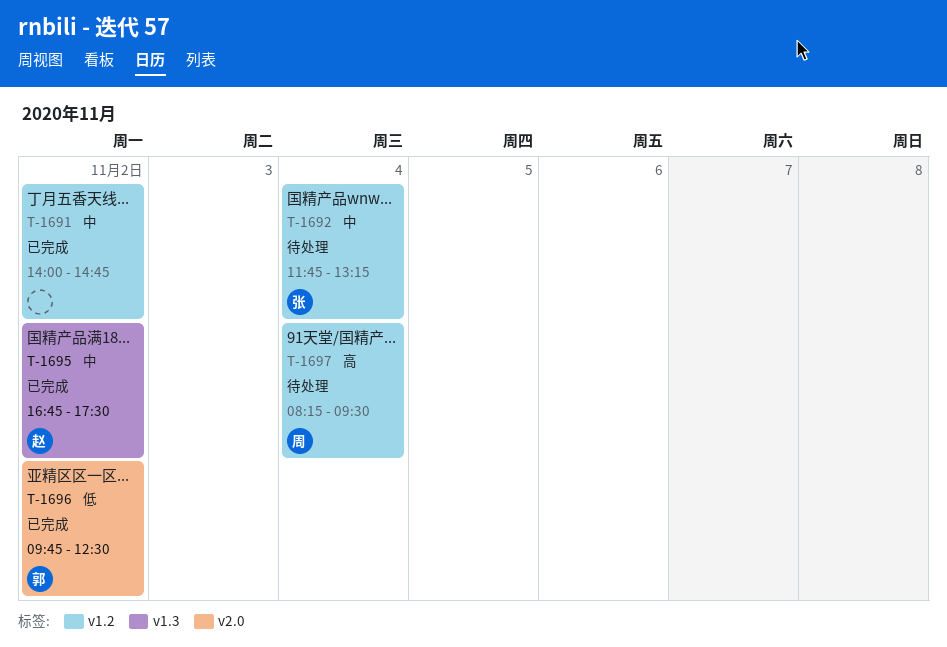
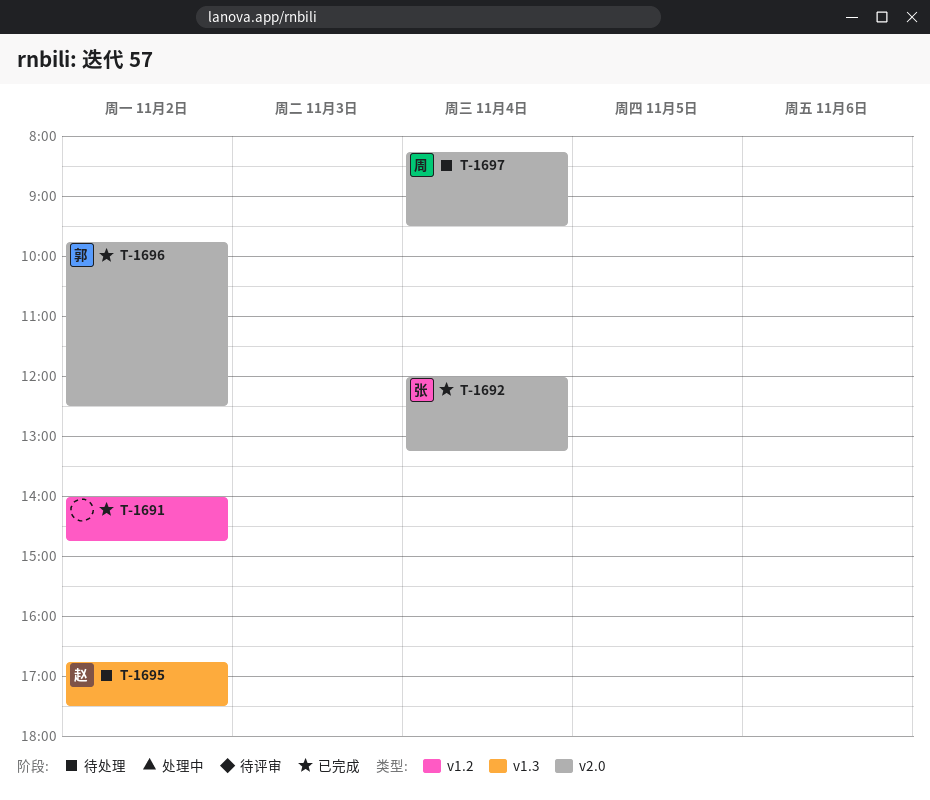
T-1692, status: 待处理 -> 已完成
T-1692, label: v1.2 -> v2.0
T-1692, begins: 11:45 -> 12:00
T-1695, status: 已完成 -> 待处理
T-1697, label: v1.2 -> v2.0

